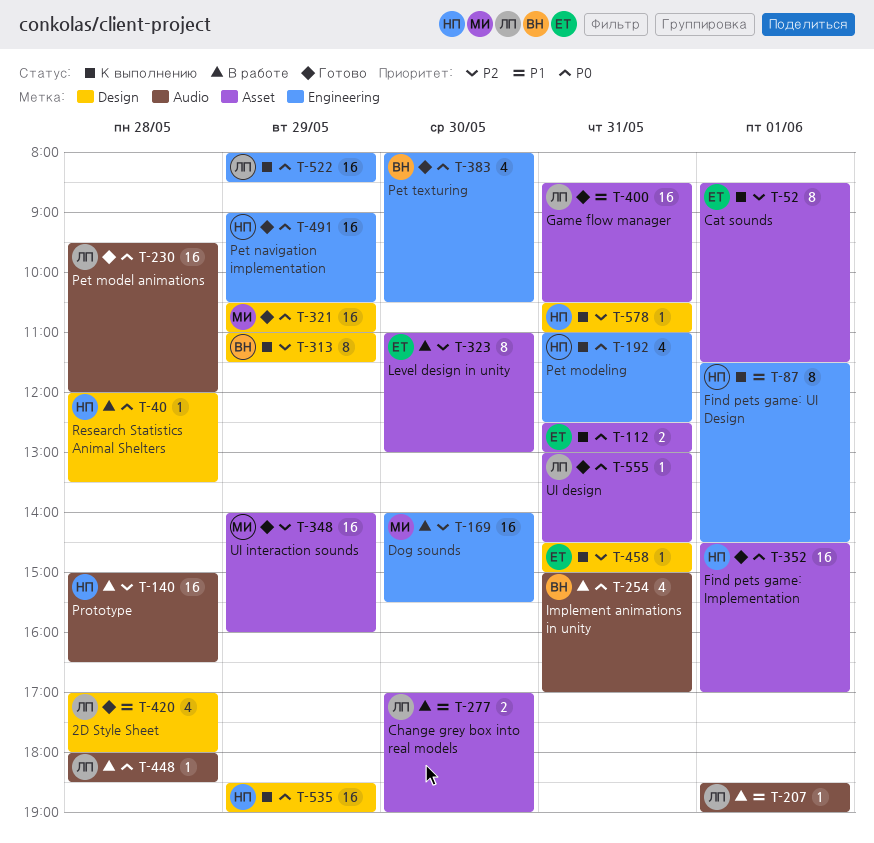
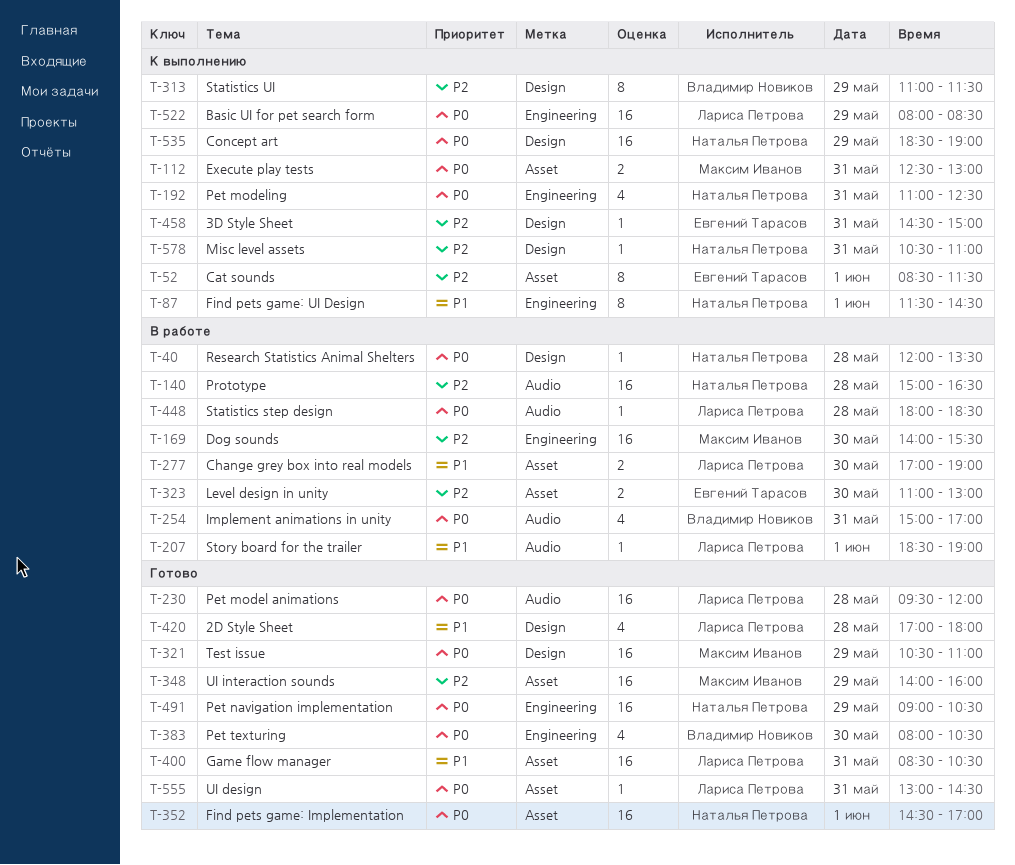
T-112, owner: Евгений Тарасов -> Максим Иванов
T-323, estimate: 8 -> 2

